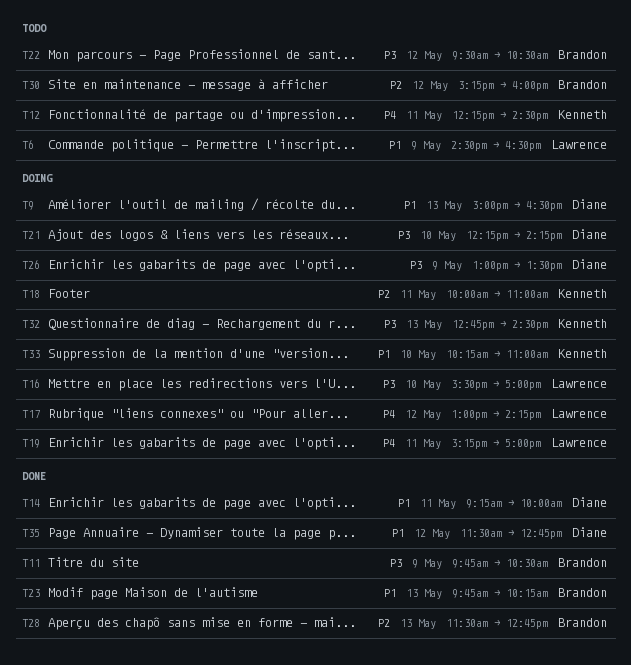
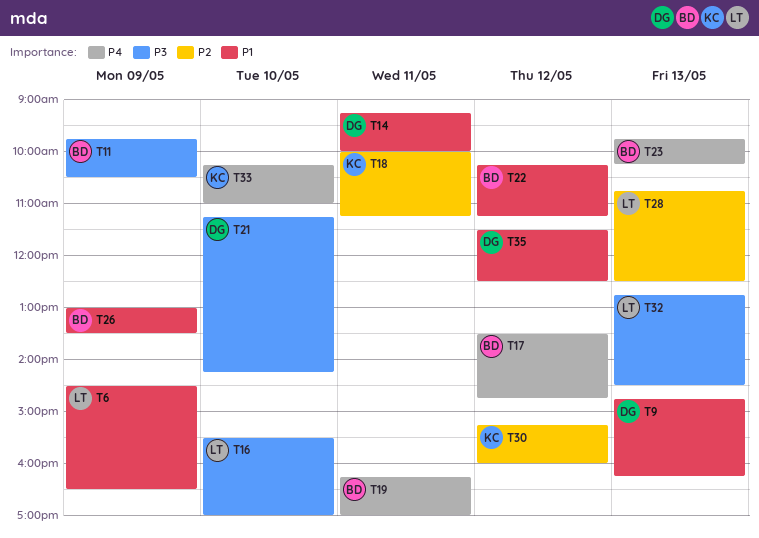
T9, begins: 15:00 -> 14:45
T9, ends: 16:30 -> 16:15
T12: present -> none
T17, owner: Lawrence -> Brandon
T17, begins: 13:00 -> 13:30
T17, ends: 14:15 -> 14:45
T18, ends: 11:00 -> 11:15
T19, owner: Lawrence -> Brandon
T19, begins: 15:15 -> 16:15
T21, begins: 12:15 -> 11:15
T22, priority: P3 -> P1
T22, begins: 09:30 -> 10:15
T22, ends: 10:30 -> 11:15
T23, priority: P1 -> P4
T26, owner: Diane -> Brandon
T26, priority: P3 -> P1
T28, owner: Brandon -> Lawrence
T28, begins: 11:30 -> 10:45
T28, ends: 12:45 -> 12:30
T30, owner: Brandon -> Kenneth
T32, owner: Kenneth -> Lawrence
T33, priority: P1 -> P4
T35, ends: 12:45 -> 12:30

